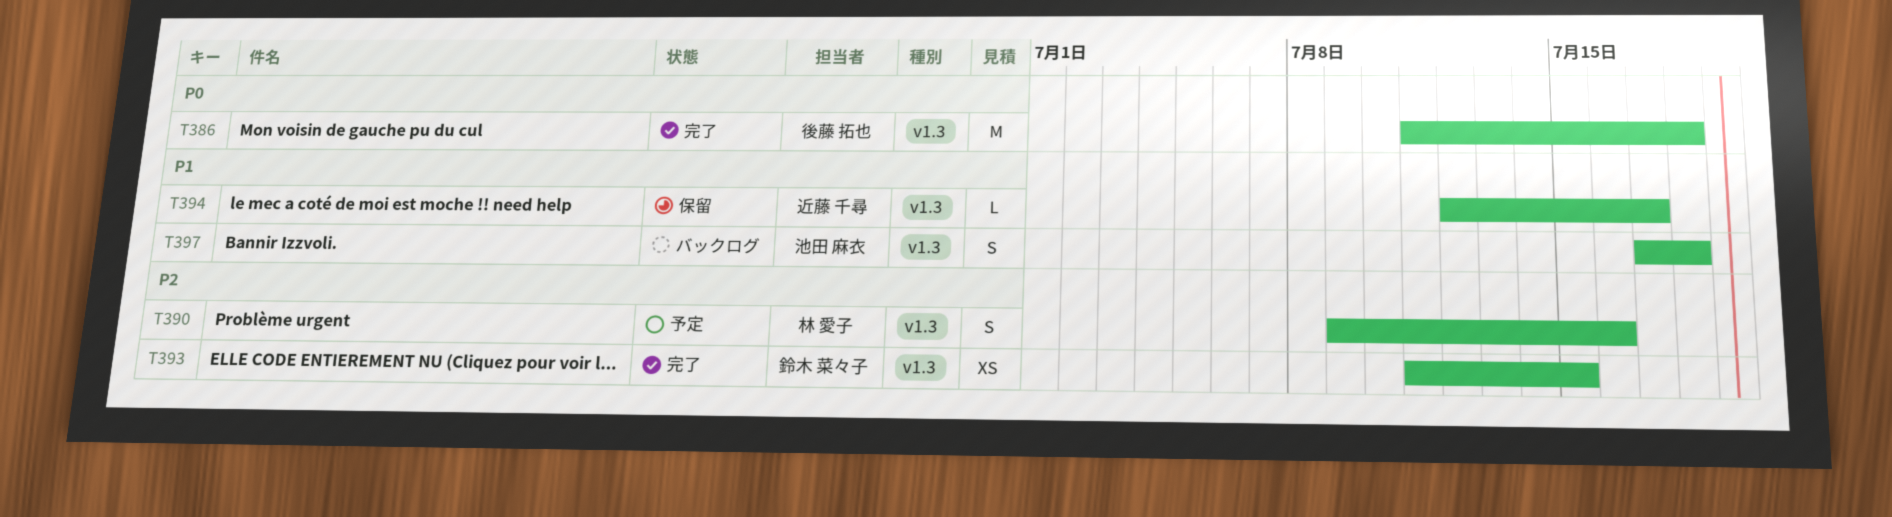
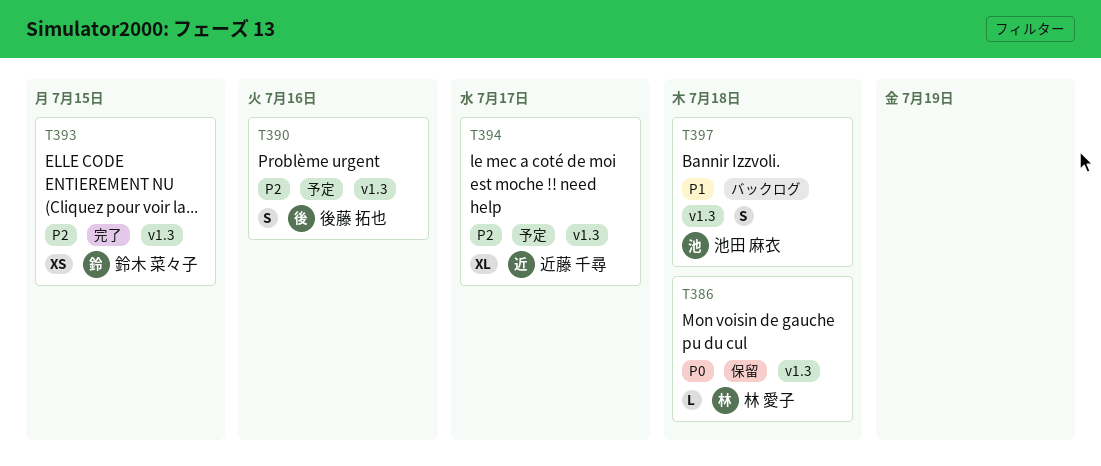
T386, status: 完了 -> 保留
T386, owner: 後藤 拓也 -> 林 愛子
T386, estimate: M -> L
T390, owner: 林 愛子 -> 後藤 拓也
T394, status: 保留 -> 予定
T394, priority: P1 -> P2
T394, estimate: L -> XL

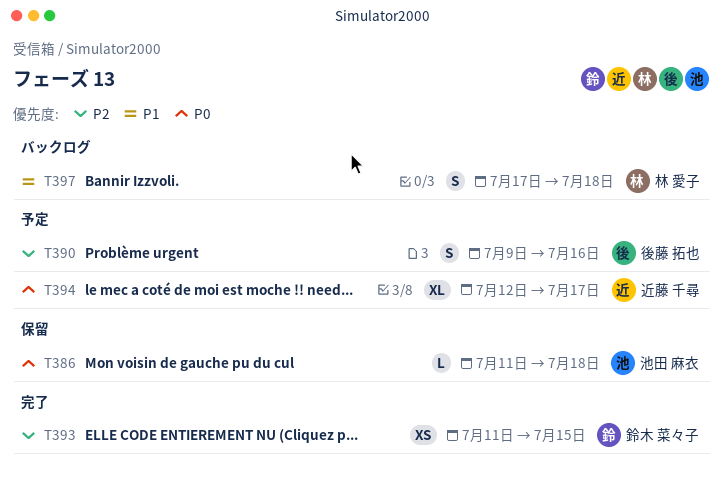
T386, owner: 林 愛子 -> 池田 麻衣
T394, priority: P2 -> P0
T397, owner: 池田 麻衣 -> 林 愛子

